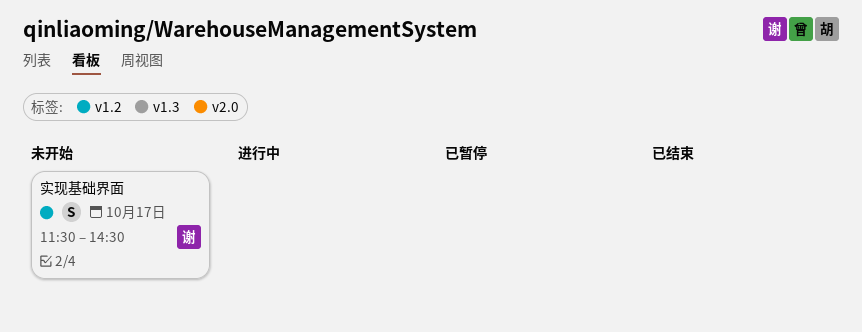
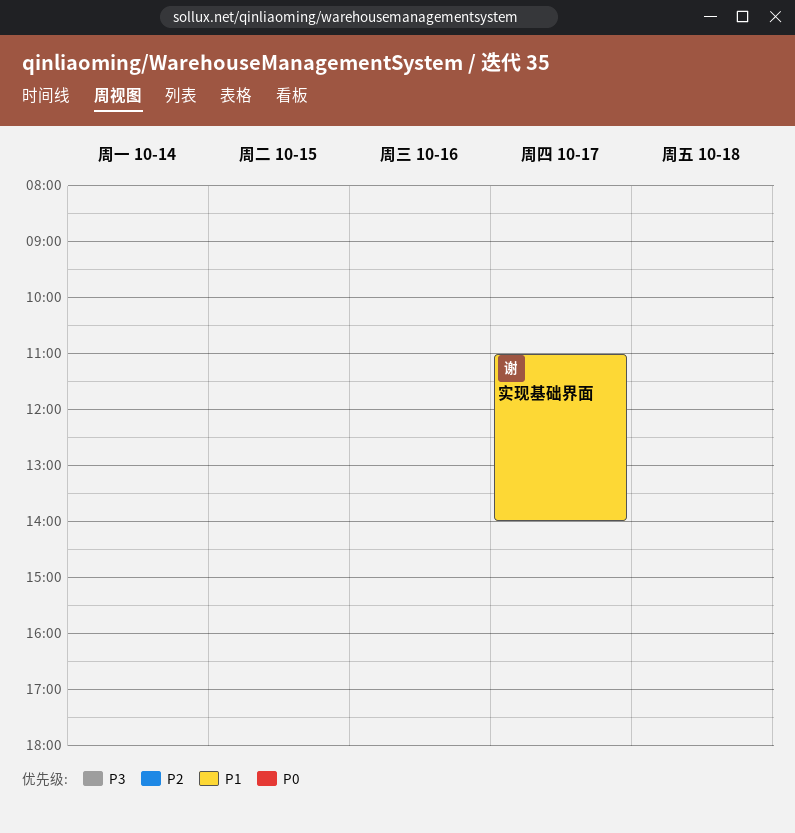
实现基础界面, begins: 11:30 -> 11:00
实现基础界面, ends: 14:30 -> 14:00

